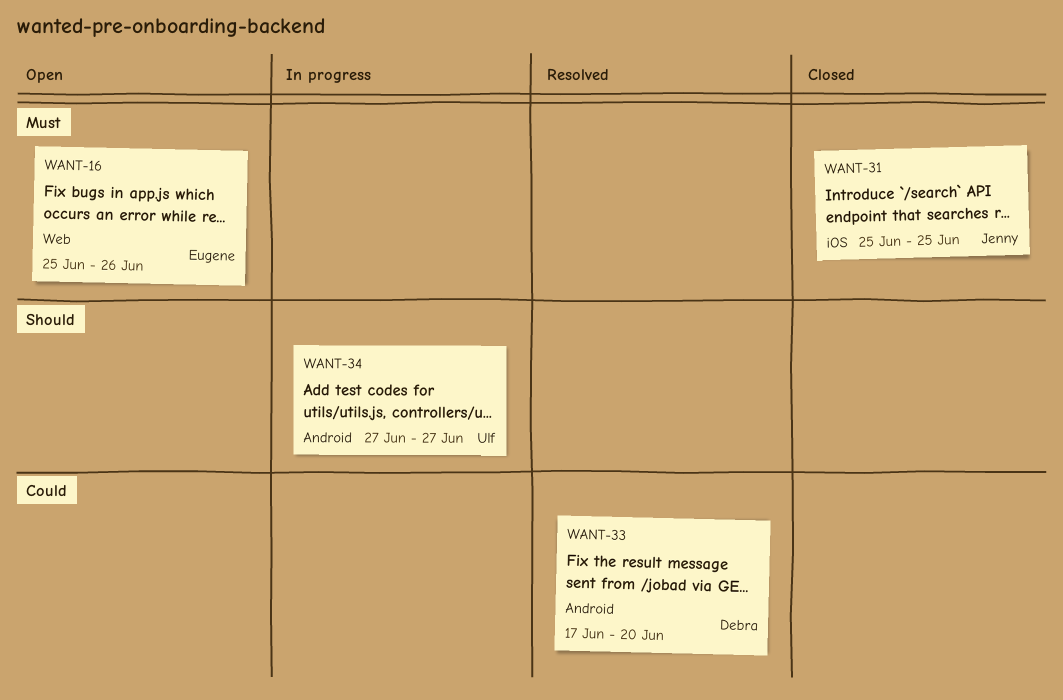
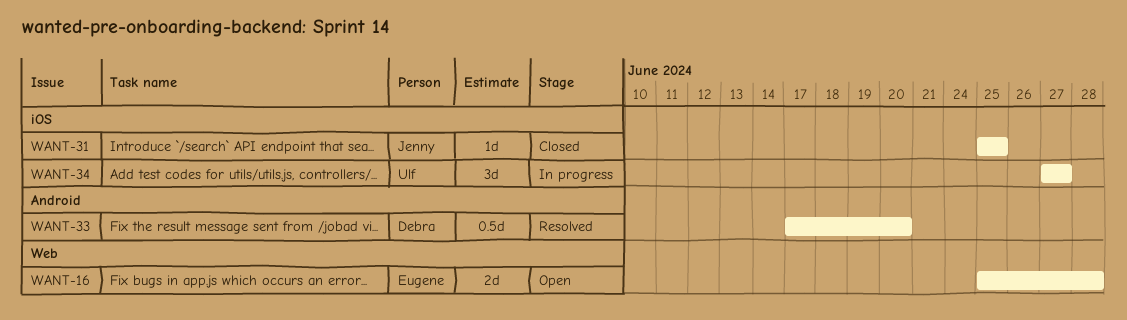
WANT-16, due: Jun 26 -> Jun 28
WANT-34, label: Android -> iOS

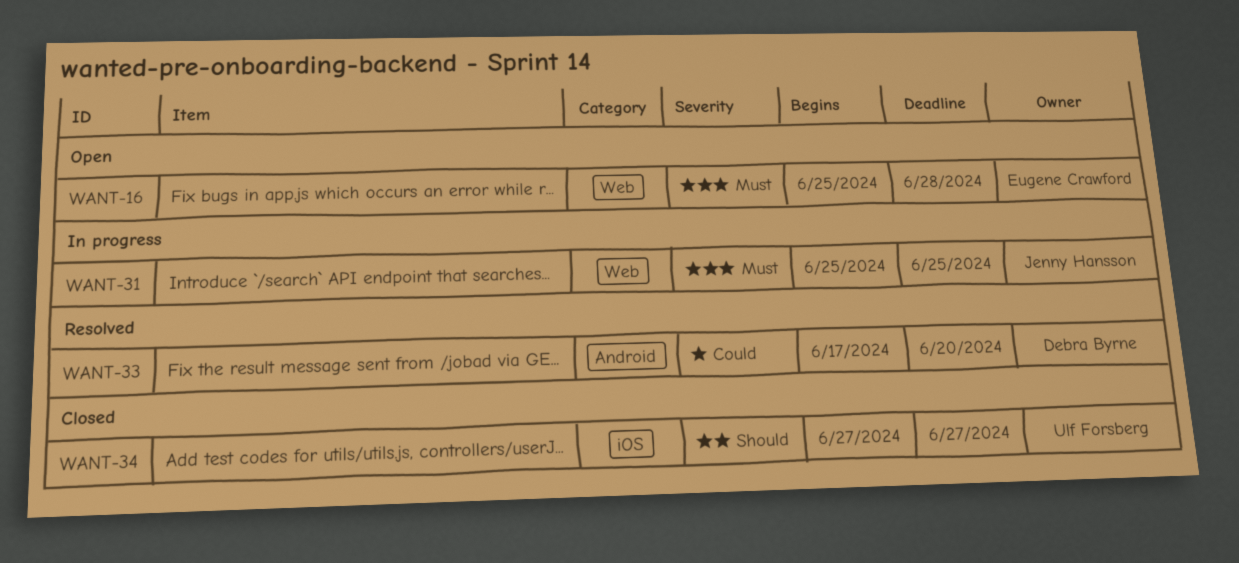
WANT-31, status: Closed -> In progress
WANT-31, label: iOS -> Web
WANT-34, status: In progress -> Closed

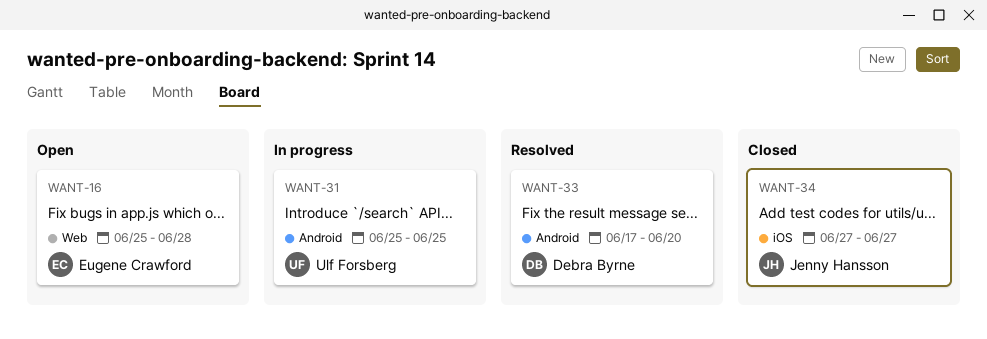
WANT-31, owner: Jenny Hansson -> Ulf Forsberg
WANT-31, label: Web -> Android
WANT-34, owner: Ulf Forsberg -> Jenny Hansson

